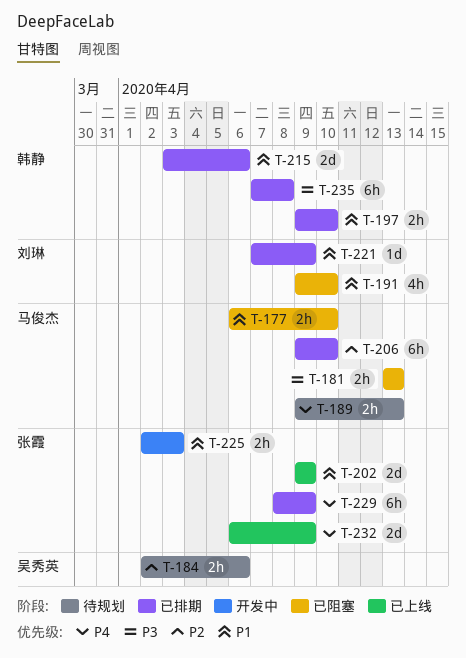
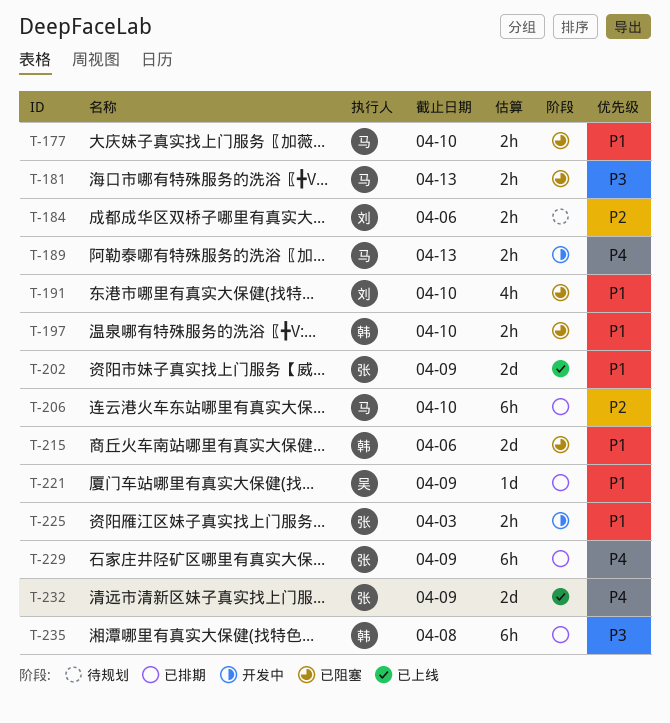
T-184, owner: 吴秀英 -> 刘琳
T-189, status: 待规划 -> 开发中
T-197, status: 已排期 -> 已阻塞
T-215, status: 已排期 -> 已阻塞
T-221, owner: 刘琳 -> 吴秀英

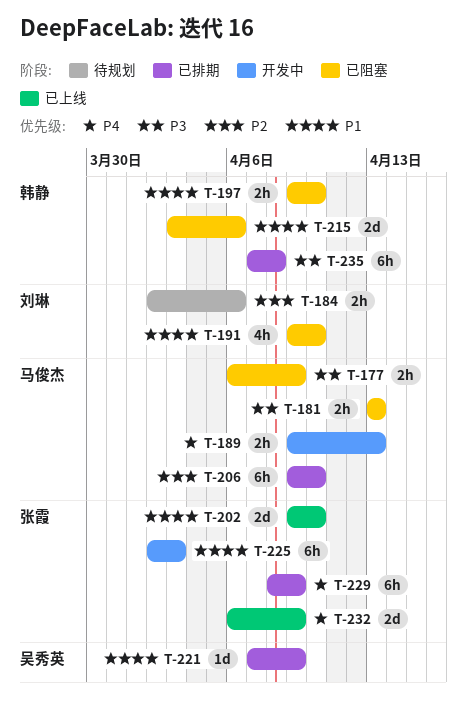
T-177, priority: P1 -> P3
T-177, due: Apr 10 -> Apr 9
T-202, due: Apr 9 -> Apr 10
T-225, estimate: 2h -> 6h

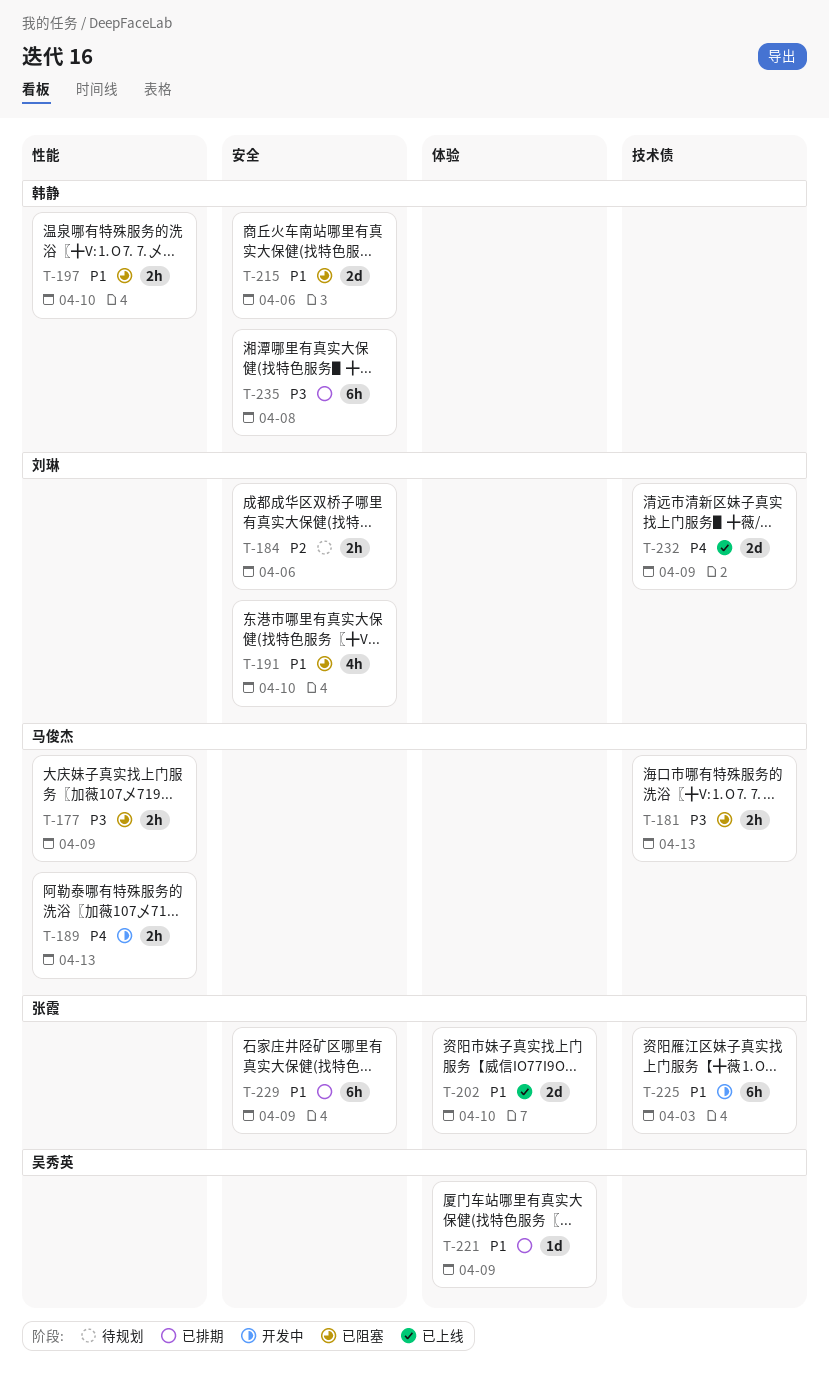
T-206: present -> none
T-229, priority: P4 -> P1
T-232, owner: 张霞 -> 刘琳

